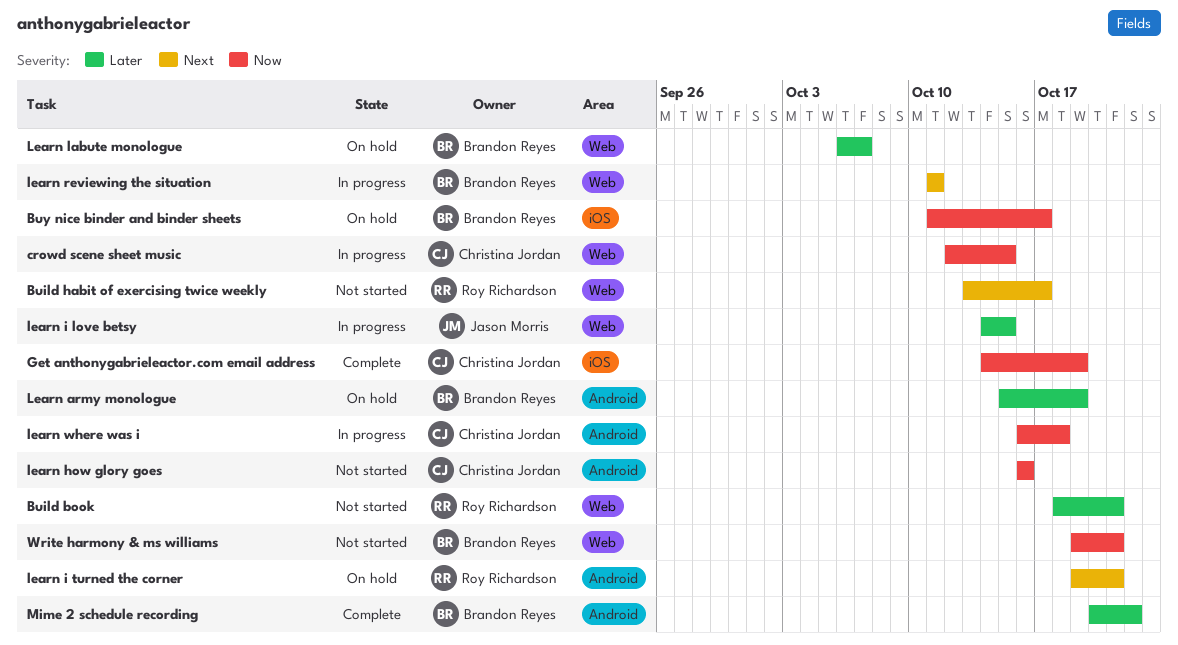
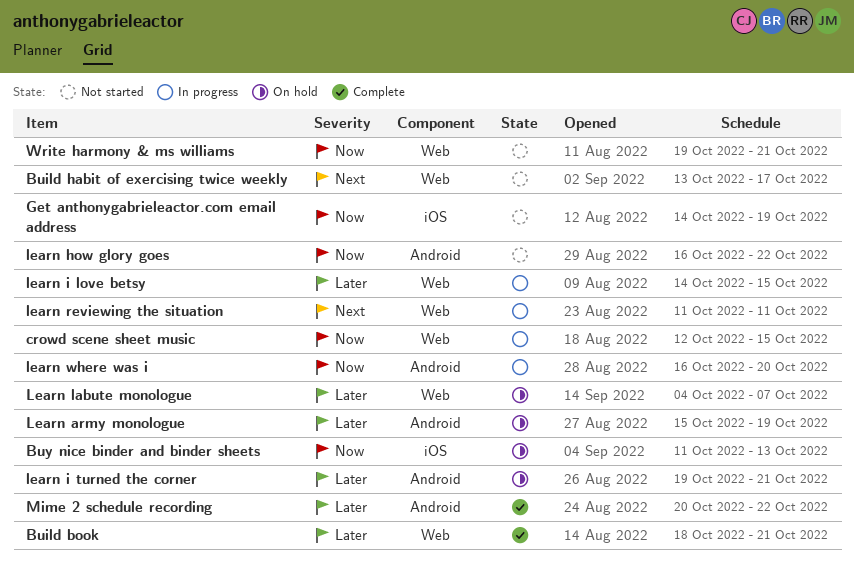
Build book, status: Not started -> Complete
Buy nice binder and binder sheets, due: Oct 17 -> Oct 13
Get anthonygabrieleactor.com email address, status: Complete -> Not started
learn how glory goes, due: Oct 16 -> Oct 22
learn i turned the corner, priority: Next -> Later
Learn labute monologue, start: Oct 6 -> Oct 4
learn where was i, due: Oct 18 -> Oct 20

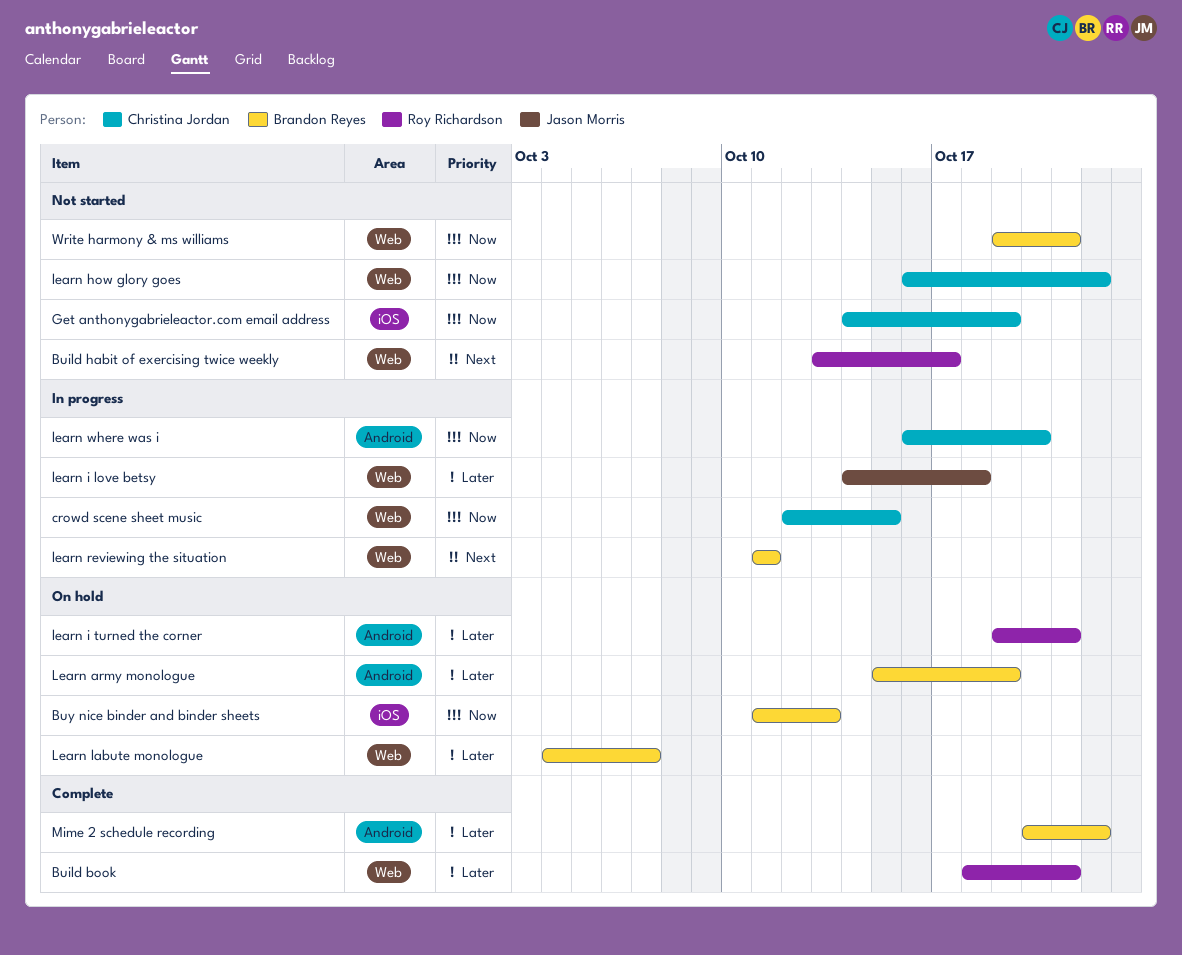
learn how glory goes, label: Android -> Web
learn i love betsy, due: Oct 15 -> Oct 18

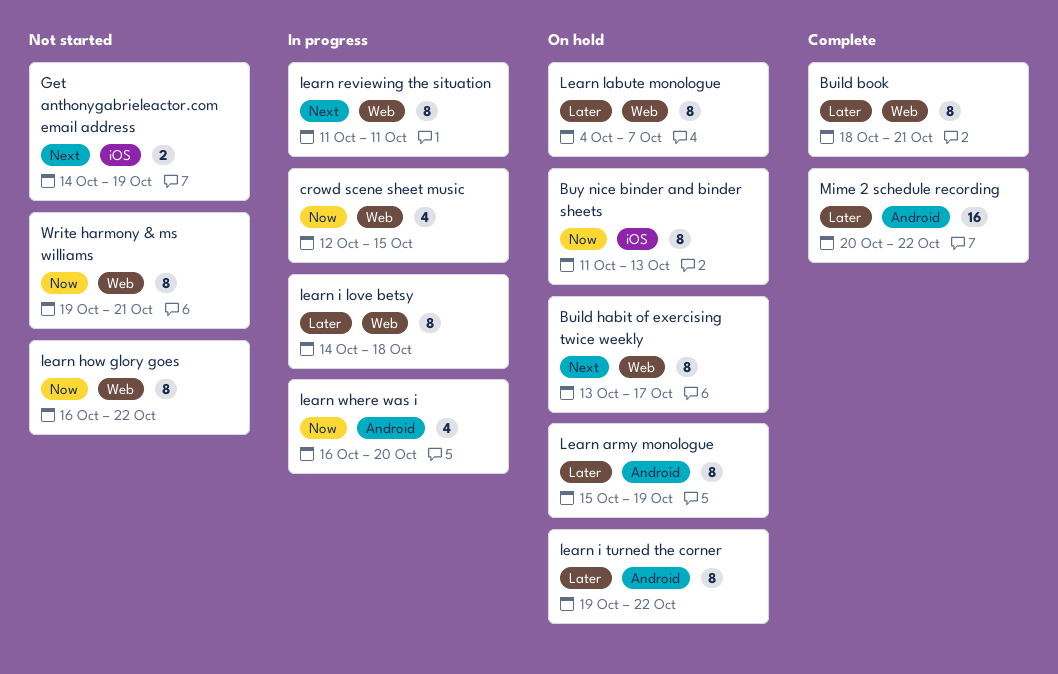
Build habit of exercising twice weekly, status: Not started -> On hold
Get anthonygabrieleactor.com email address, priority: Now -> Next
learn i turned the corner, due: Oct 21 -> Oct 22

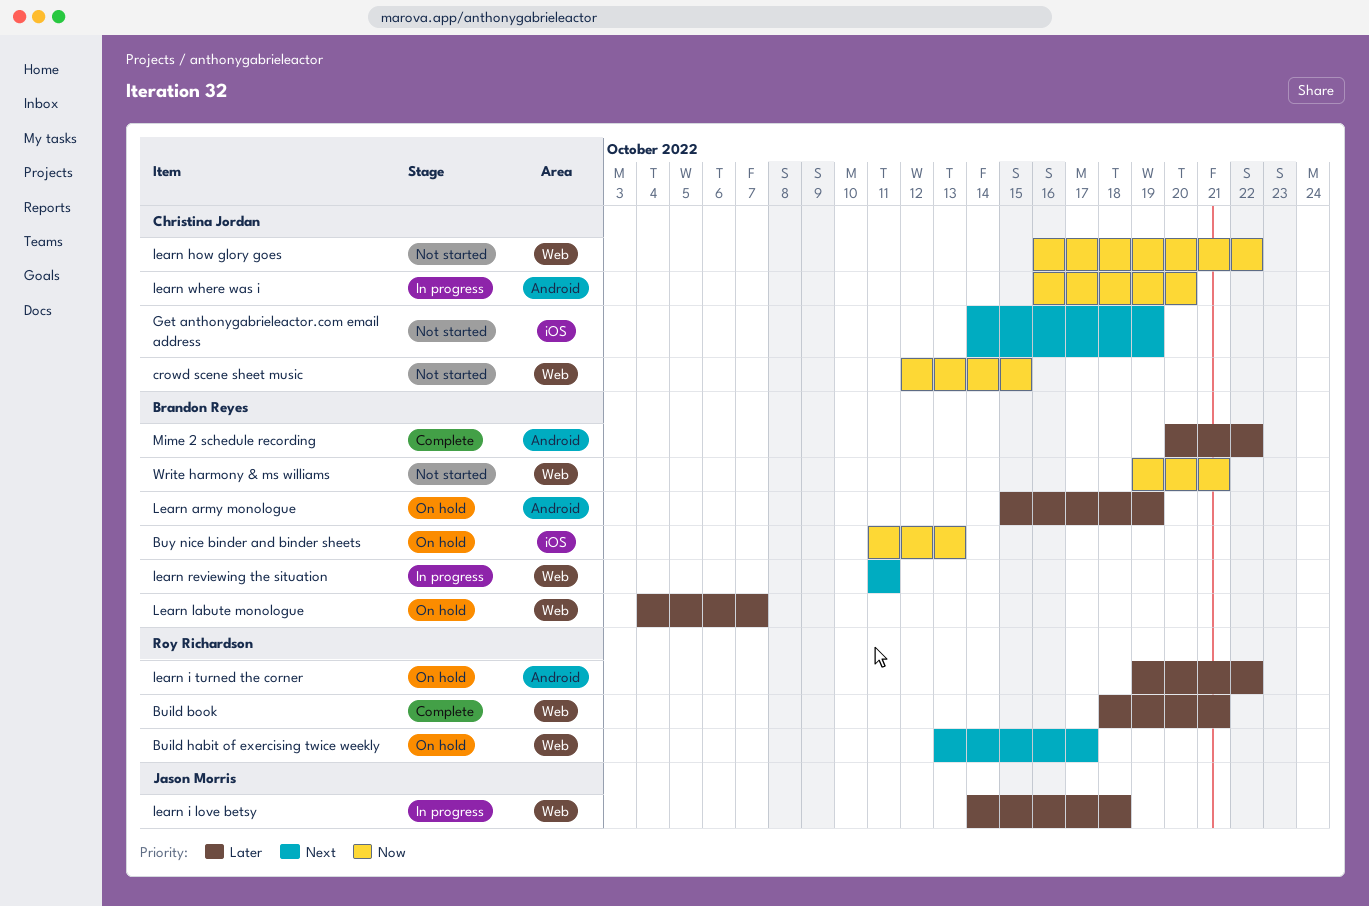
crowd scene sheet music, status: In progress -> Not started

